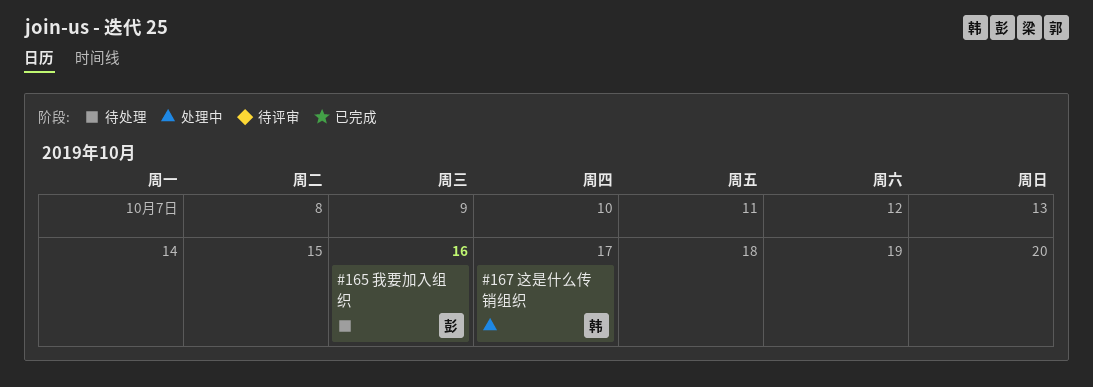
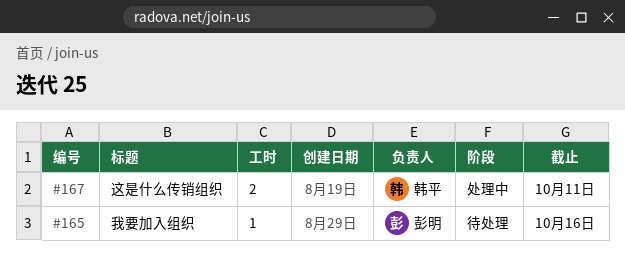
#167, due: Oct 17 -> Oct 11

